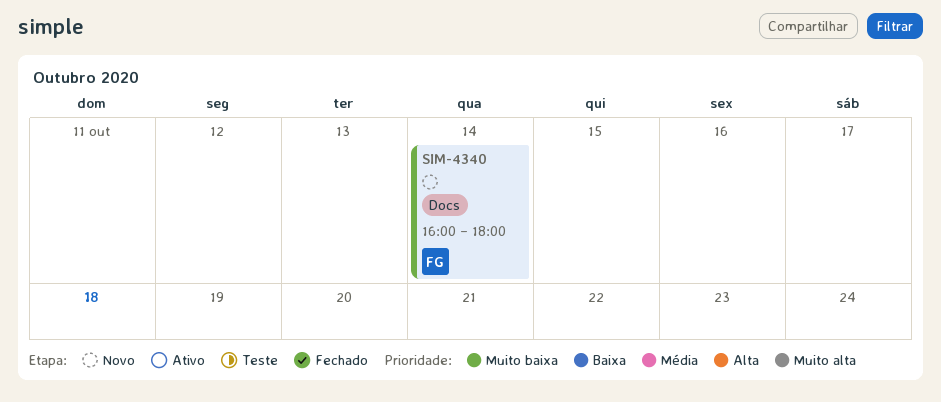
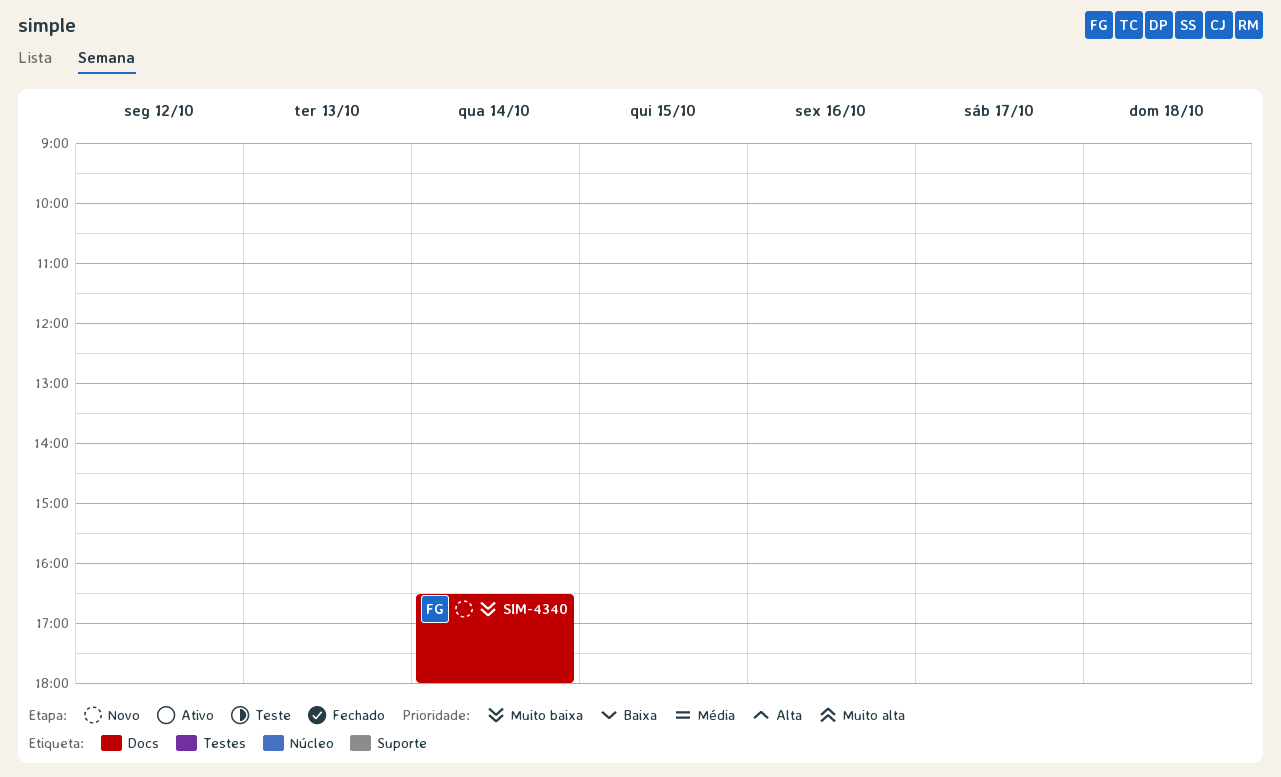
SIM-4340, begins: 16:00 -> 16:30

